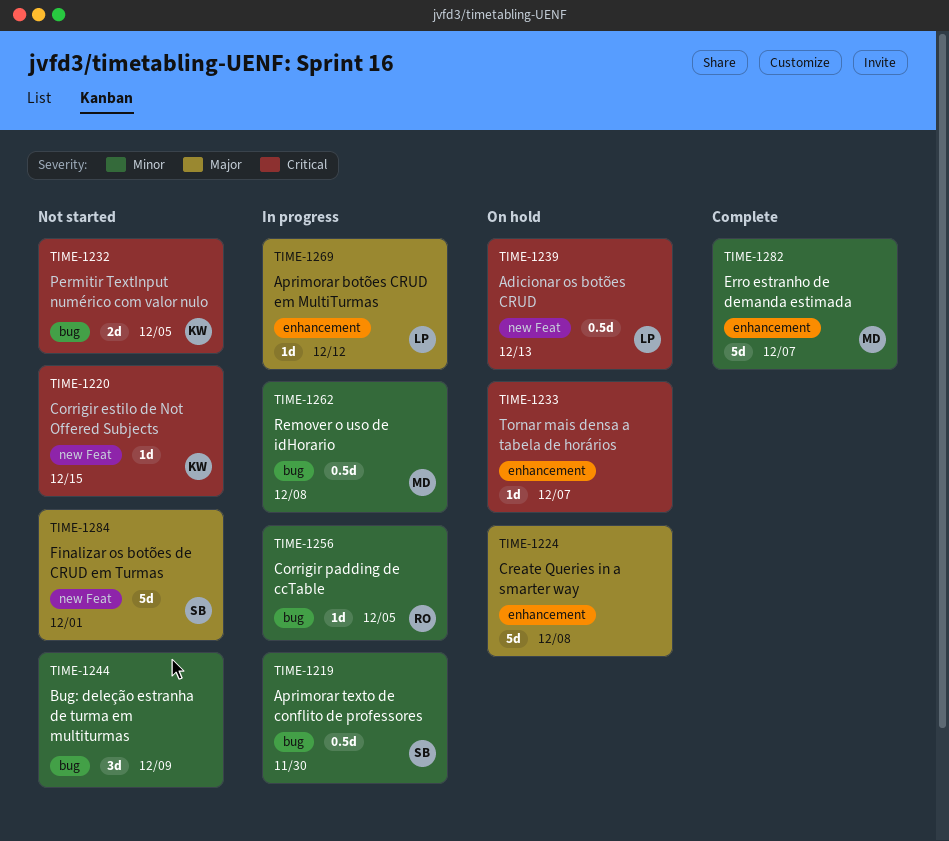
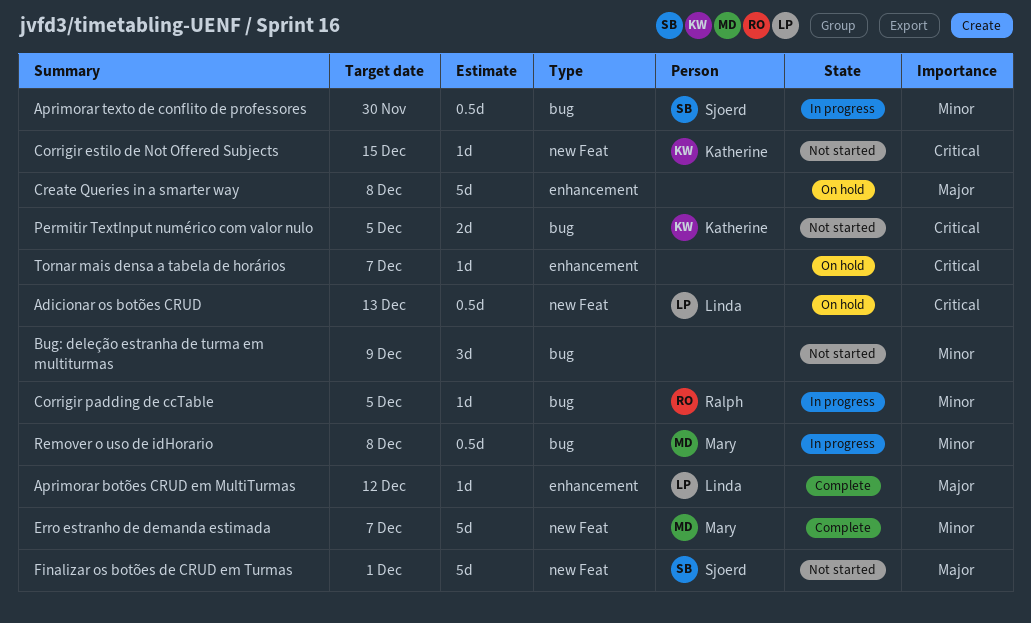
Aprimorar botões CRUD em MultiTurmas, status: In progress -> Complete
Erro estranho de demanda estimada, label: enhancement -> new Feat

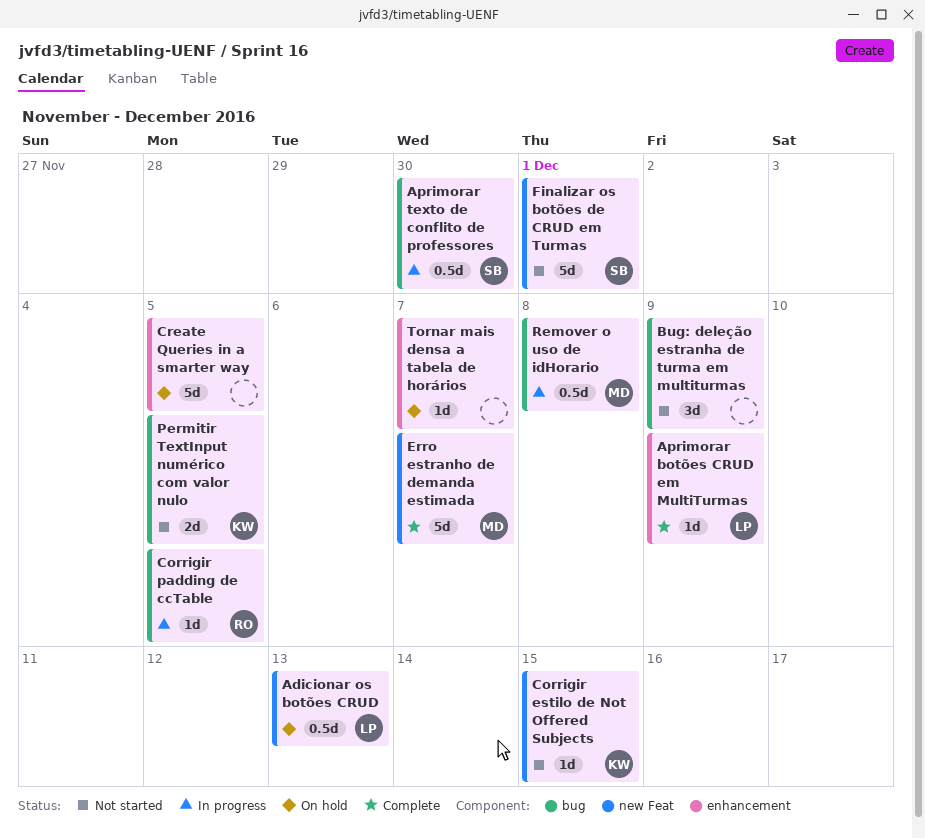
Aprimorar botões CRUD em MultiTurmas, due: Dec 12 -> Dec 9
Create Queries in a smarter way, due: Dec 8 -> Dec 5

